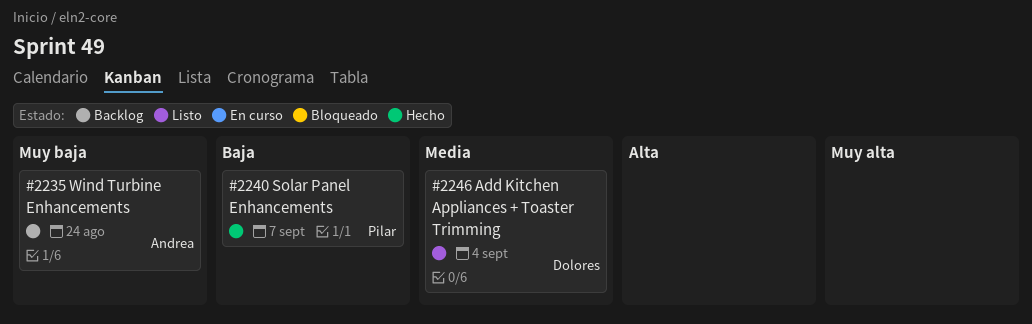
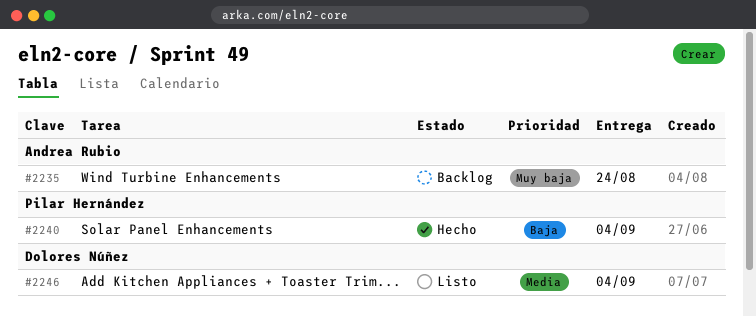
#2240, due: Sep 7 -> Sep 4

